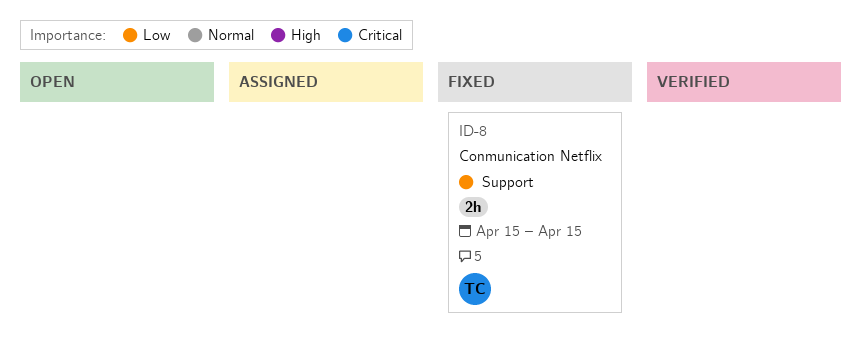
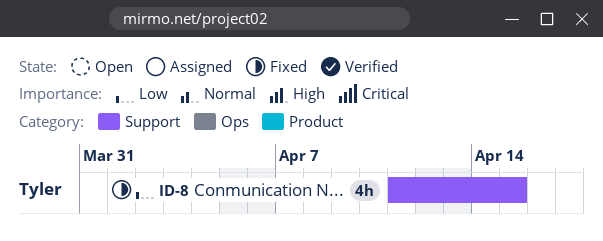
ID-8, estimate: 2h -> 4h
ID-8, start: Apr 15 -> Apr 11

